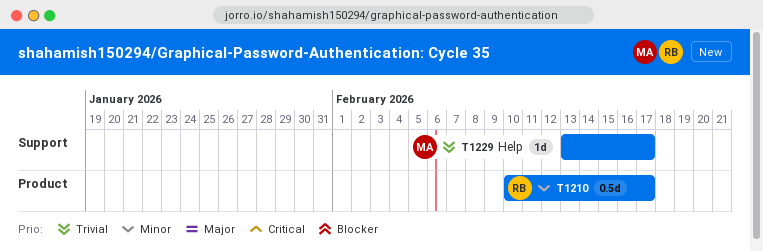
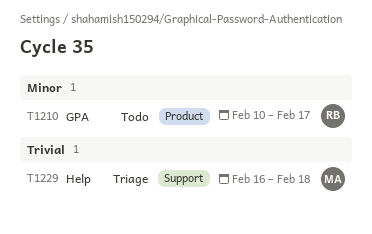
T1229, start: Feb 13 -> Feb 16
T1229, due: Feb 17 -> Feb 18

